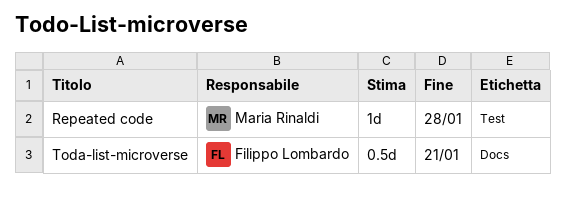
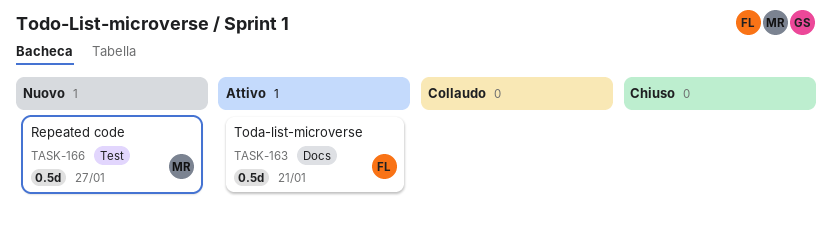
Repeated code, estimate: 1d -> 0.5d
Repeated code, due: Jan 28 -> Jan 27

